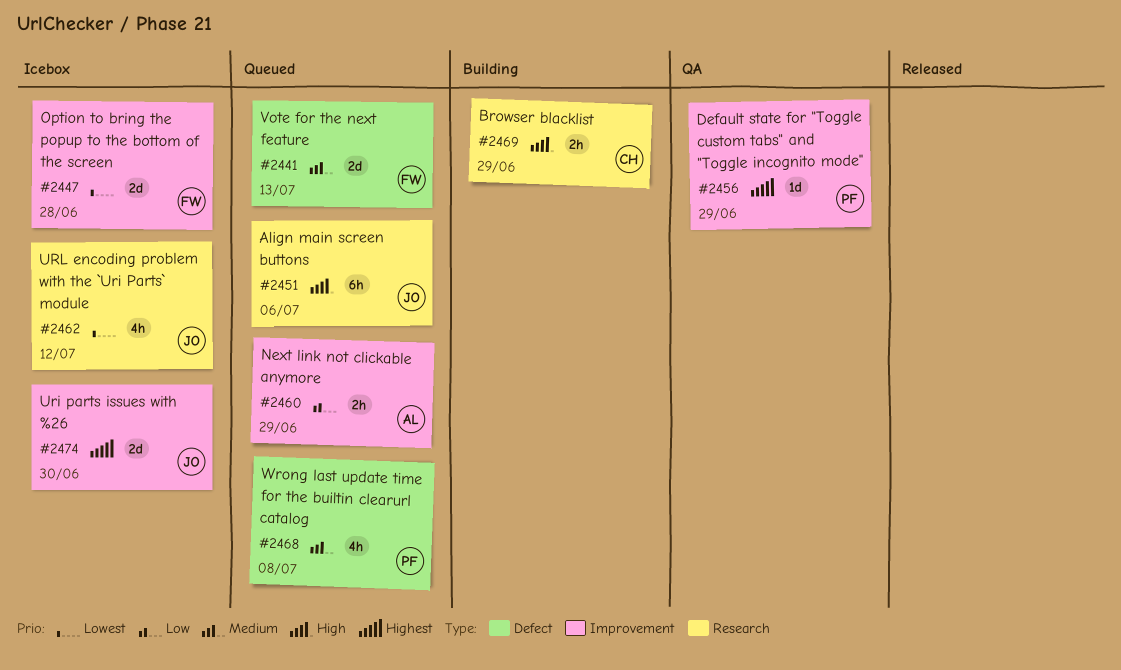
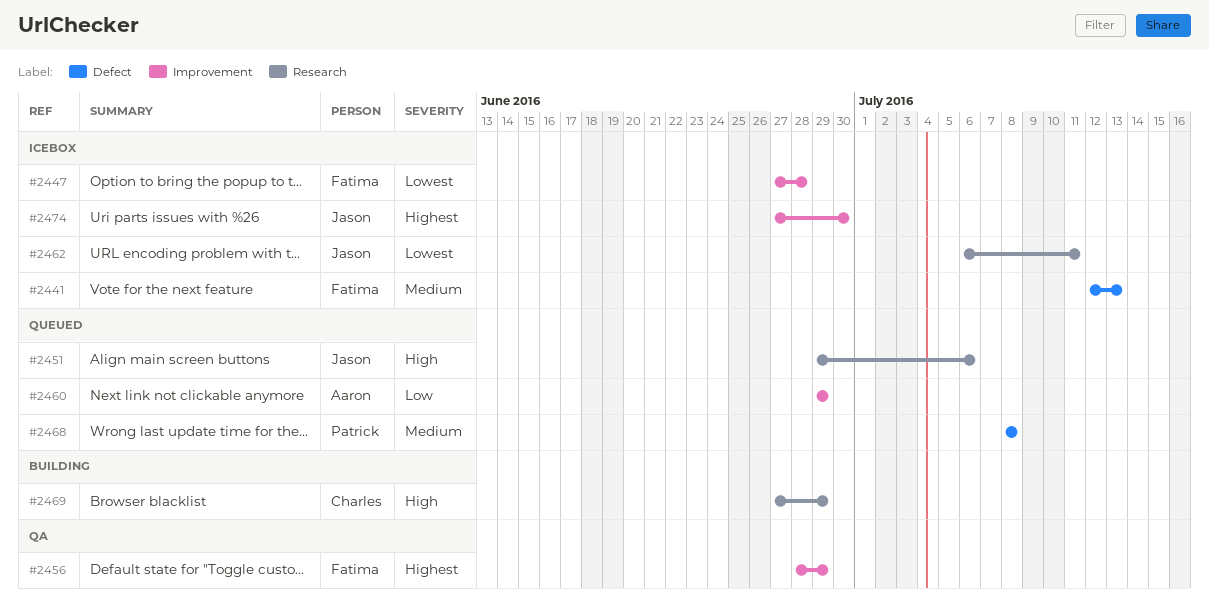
#2441, status: Queued -> Icebox
#2456, owner: Patrick -> Fatima
#2462, due: Jul 12 -> Jul 11

